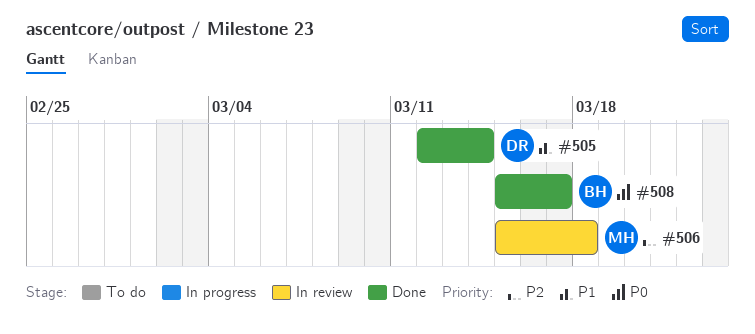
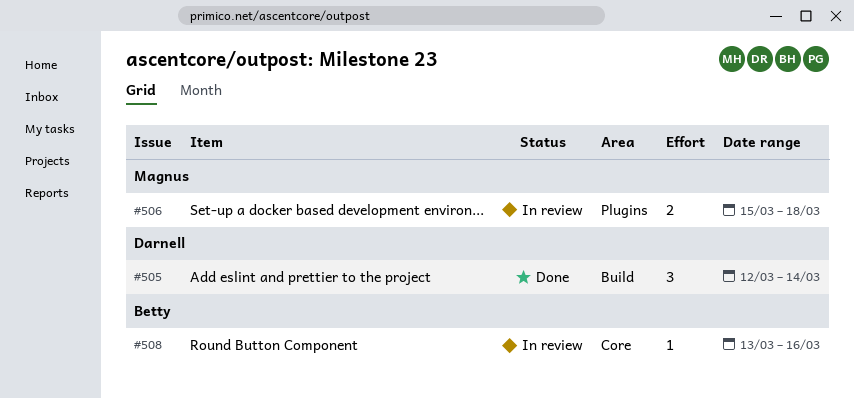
#508, status: Done -> In review
#508, start: Mar 15 -> Mar 13
#508, due: Mar 17 -> Mar 16

